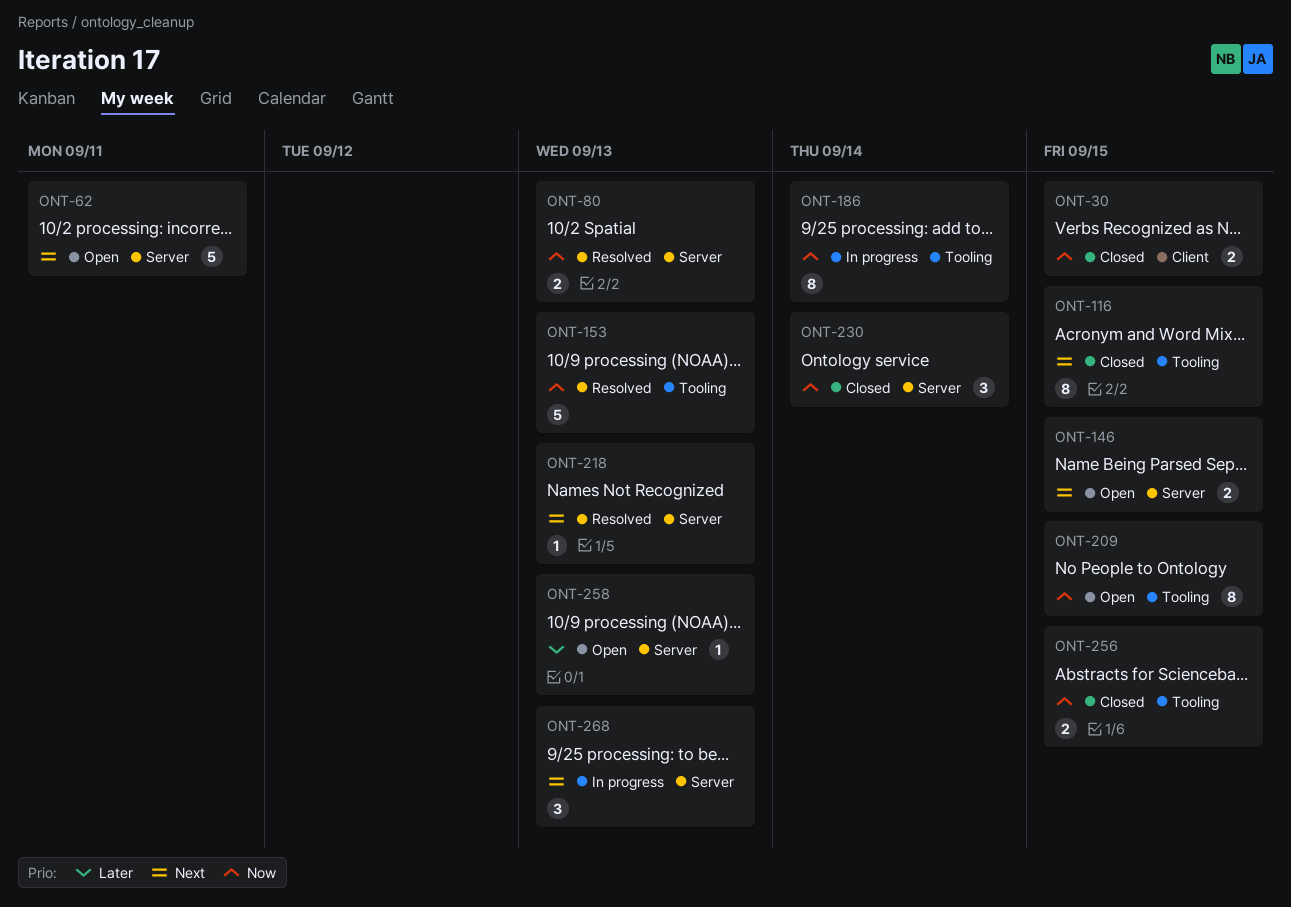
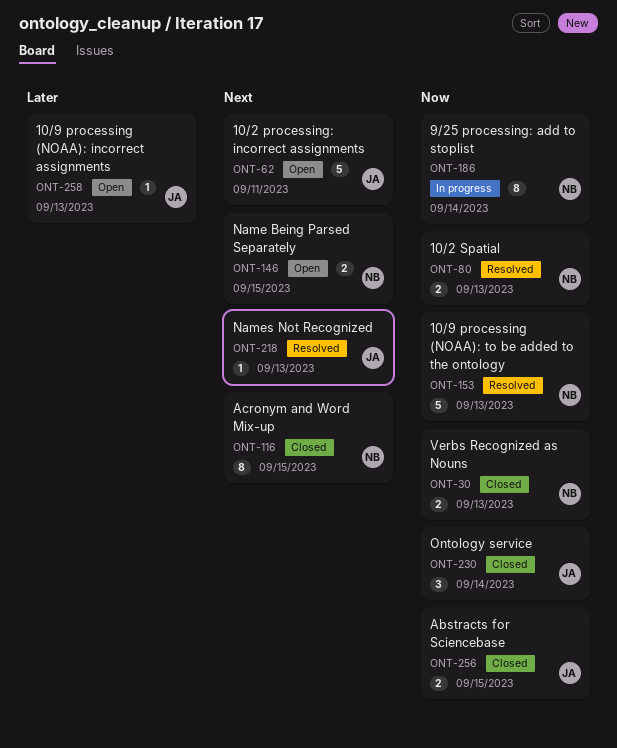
ONT-30, due: Sep 15 -> Sep 13
ONT-209: present -> none
ONT-268: present -> none

